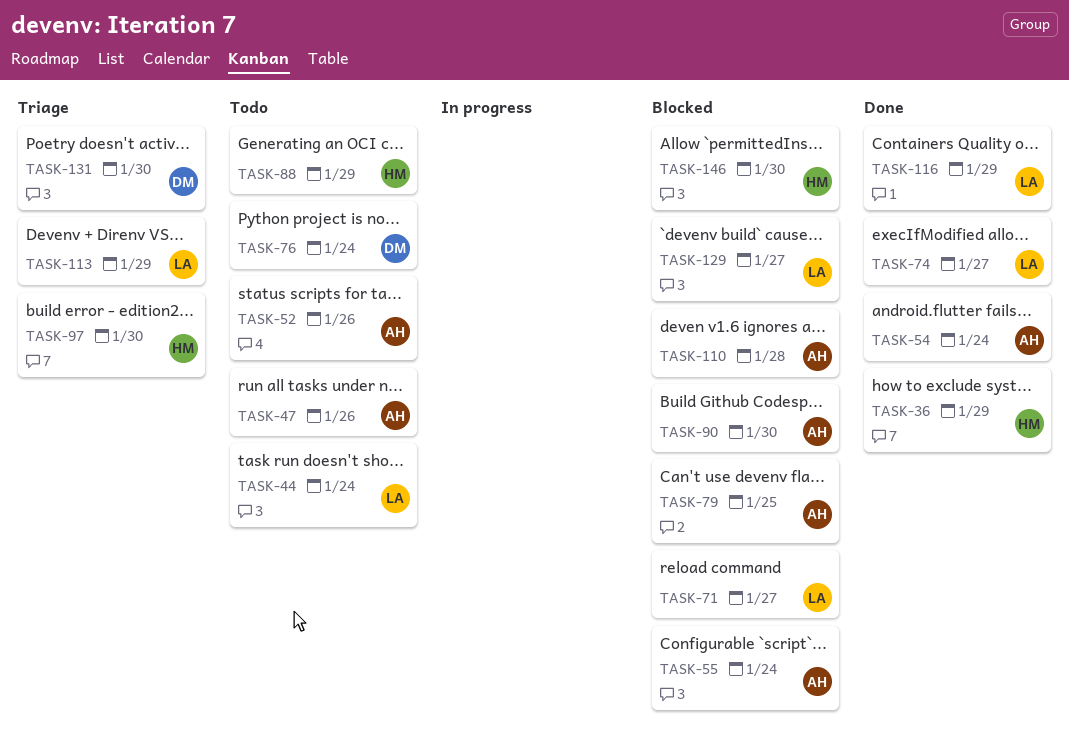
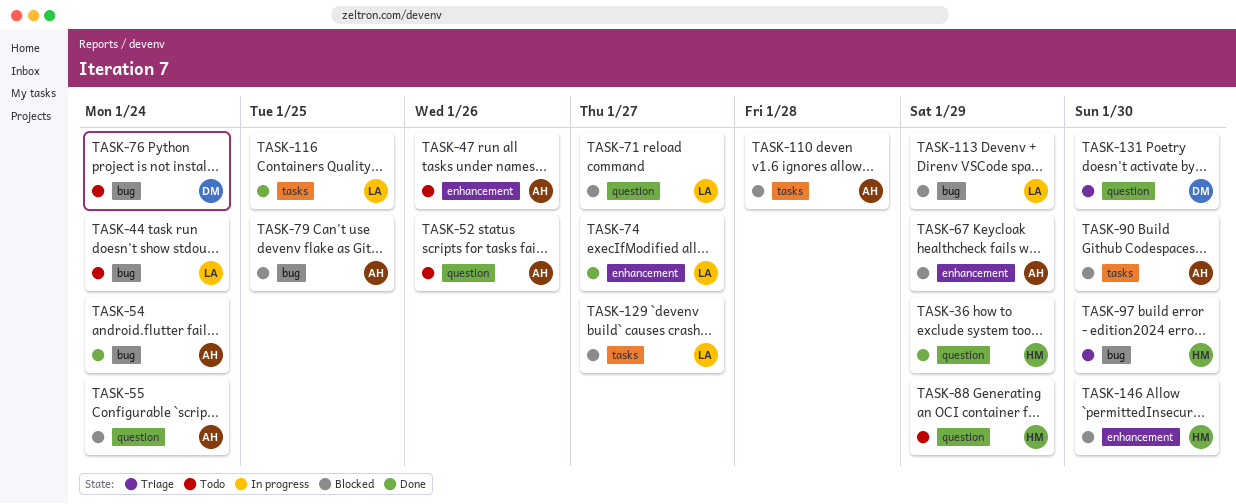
TASK-67: none -> present
TASK-113, status: Triage -> Blocked
TASK-116, due: Jan 29 -> Jan 25

